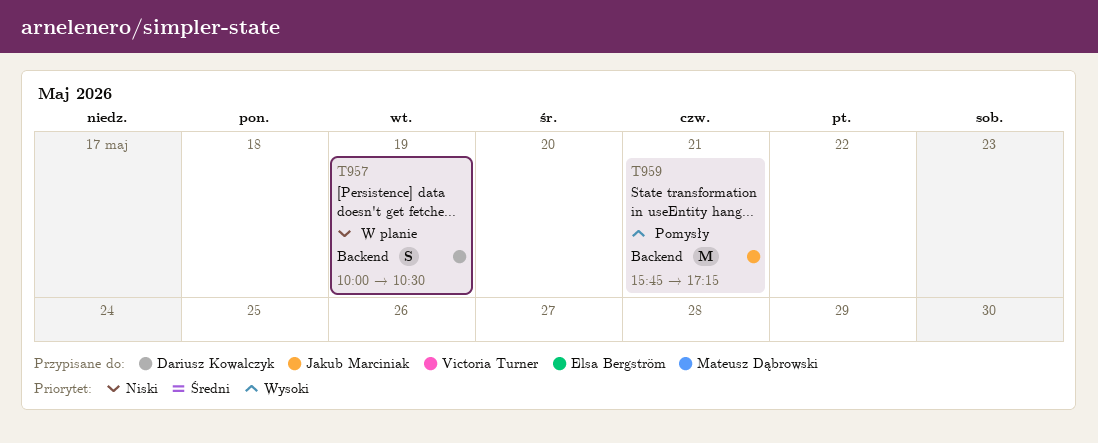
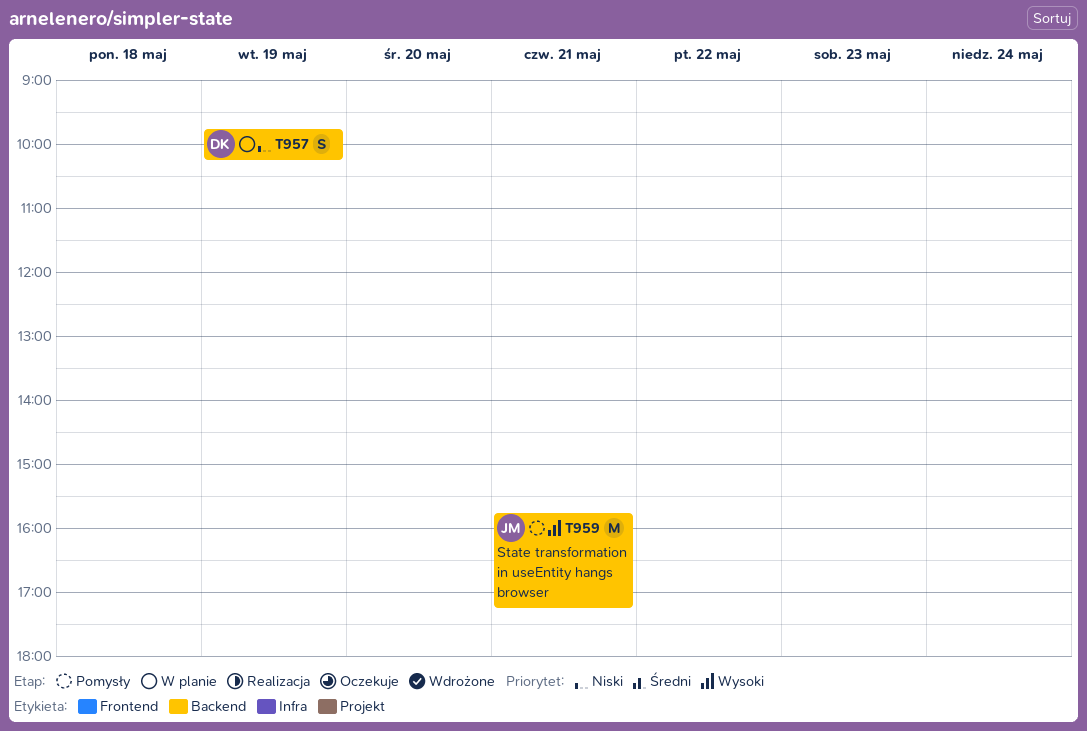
T957, begins: 10:00 -> 09:45
T957, ends: 10:30 -> 10:15

